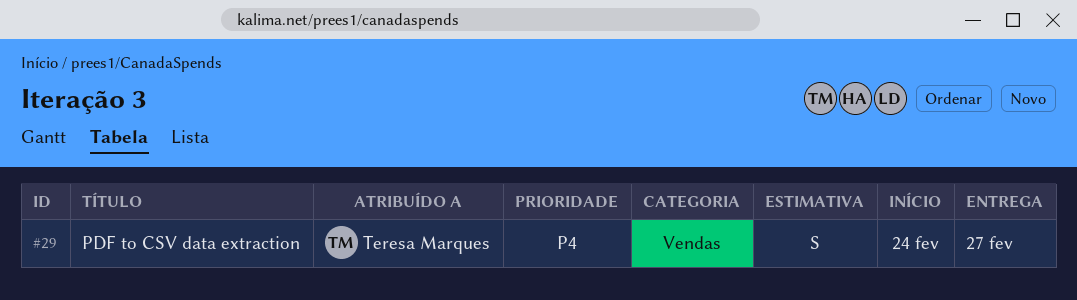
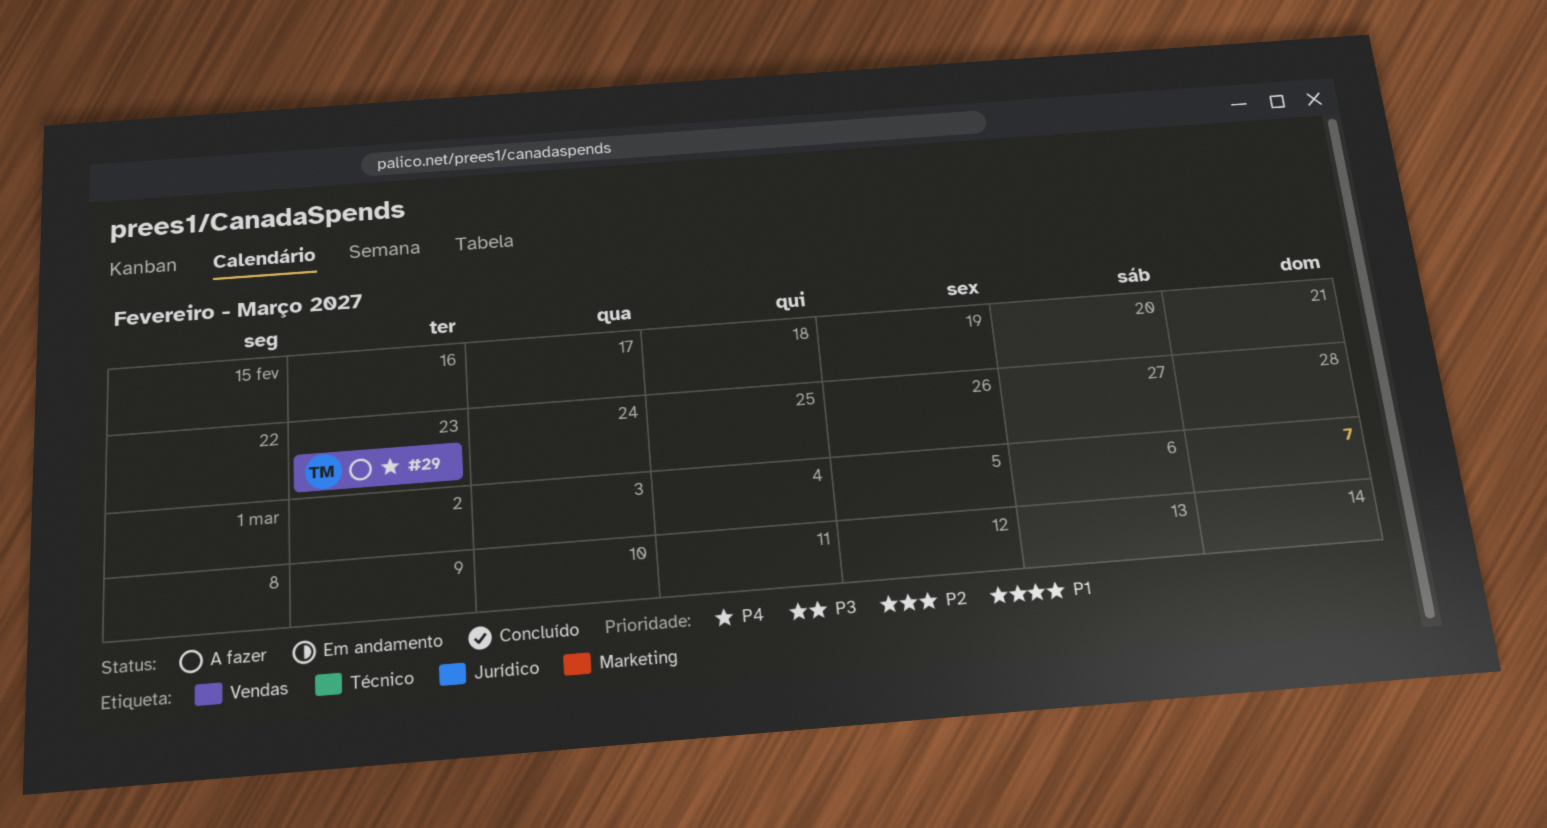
#29, start: Feb 24 -> Feb 23
#29, due: Feb 27 -> Feb 23

